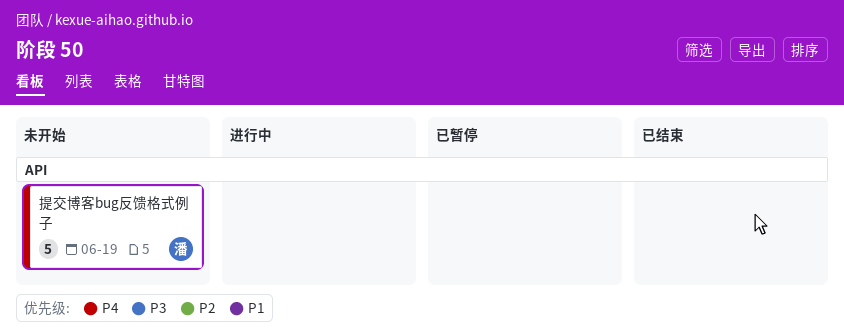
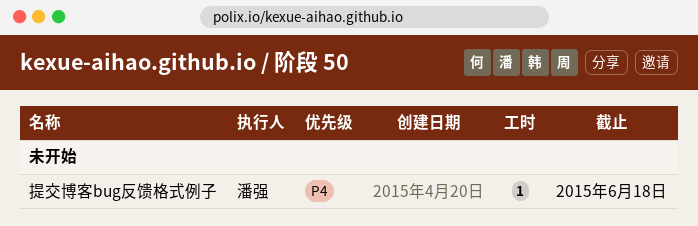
提交博客bug反馈格式例子, estimate: 5 -> 1
提交博客bug反馈格式例子, due: Jun 19 -> Jun 18

